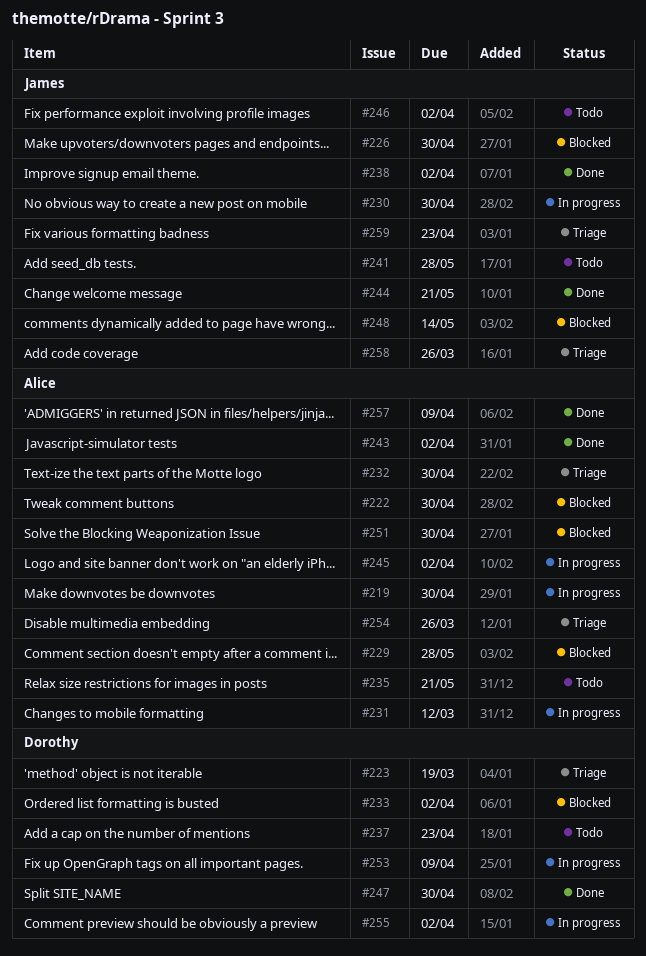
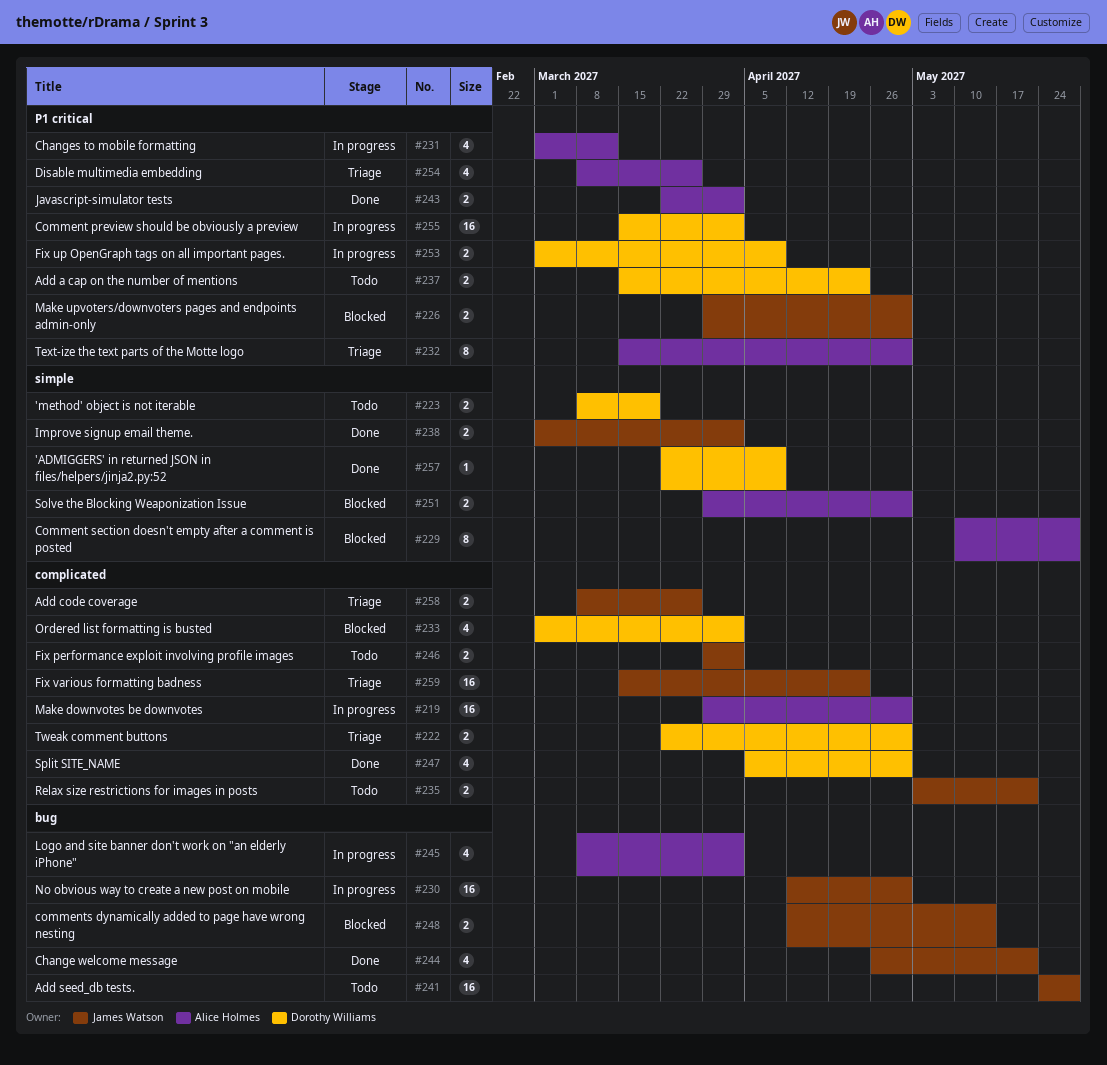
#222, status: Blocked -> Triage
#222, owner: Alice Holmes -> Dorothy Williams
#223, status: Triage -> Todo
#235, owner: Alice Holmes -> James Watson
#257, owner: Alice Holmes -> Dorothy Williams

